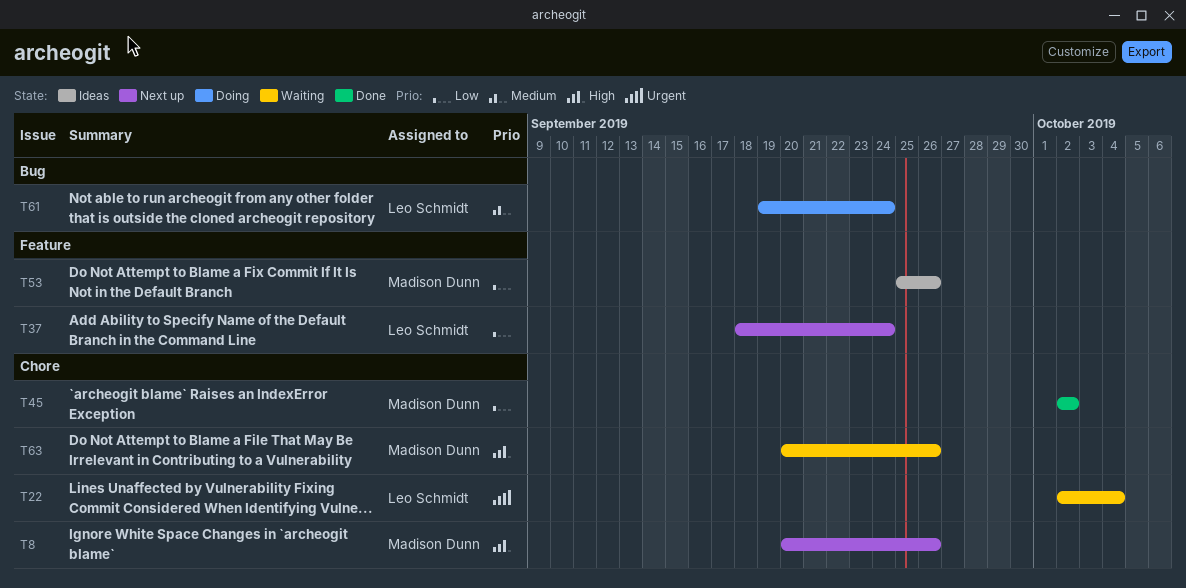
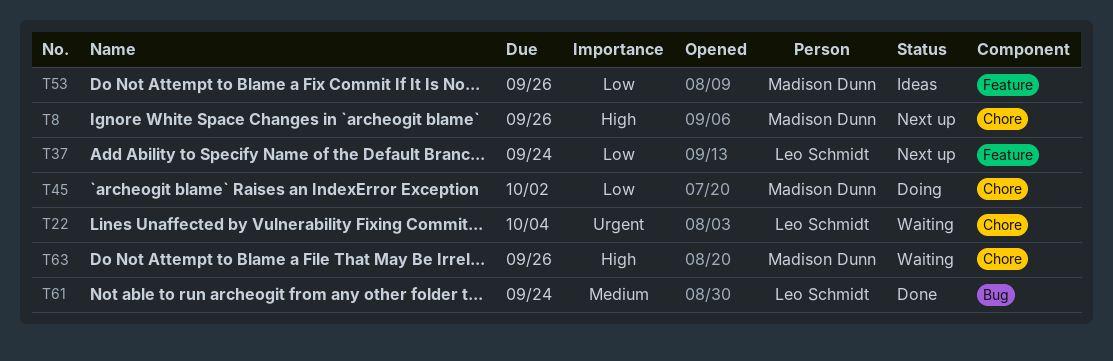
T45, status: Done -> Doing
T61, status: Doing -> Done

